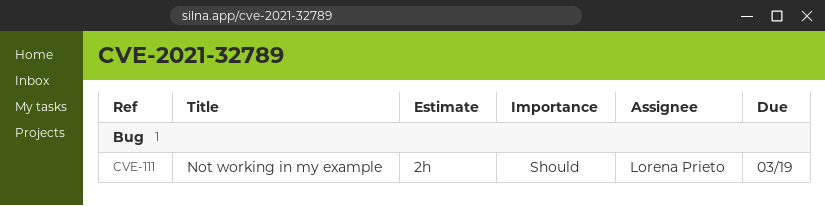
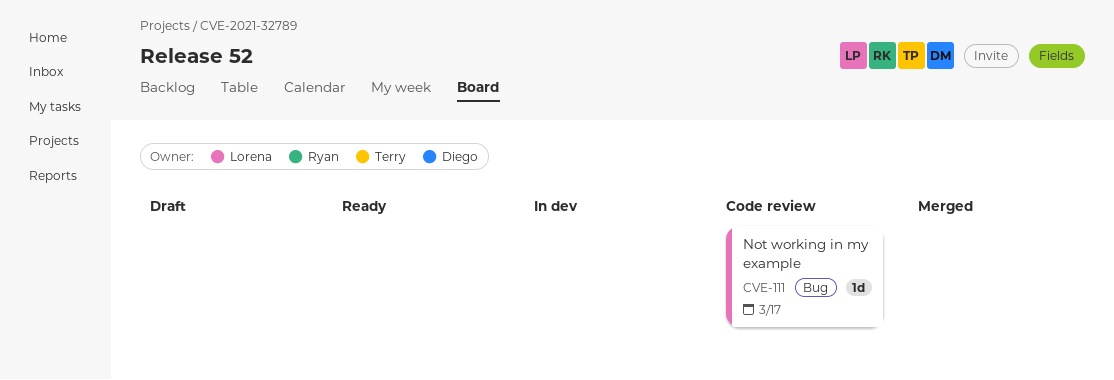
CVE-111, estimate: 2h -> 1d
CVE-111, due: Mar 19 -> Mar 17

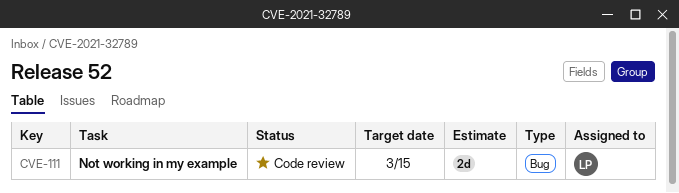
CVE-111, estimate: 1d -> 2d
CVE-111, due: Mar 17 -> Mar 15

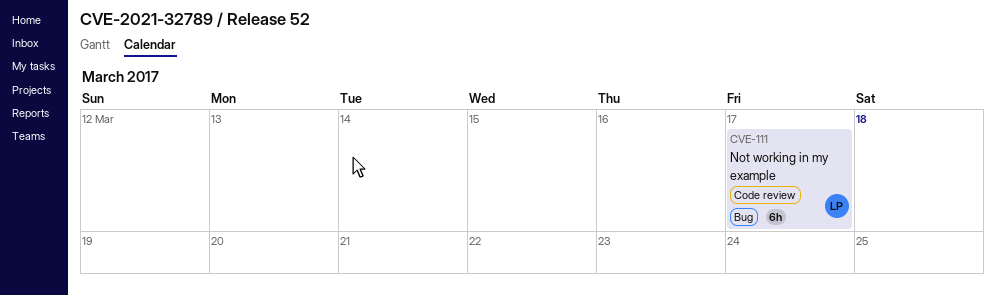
CVE-111, estimate: 2d -> 6h
CVE-111, due: Mar 15 -> Mar 17

